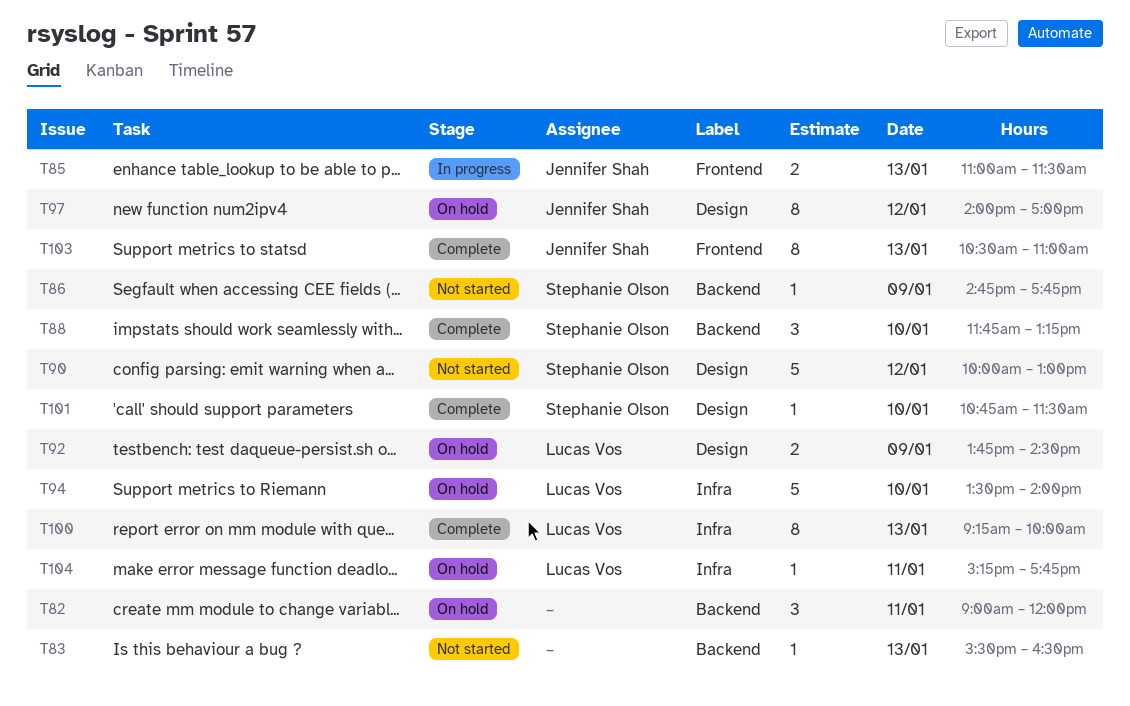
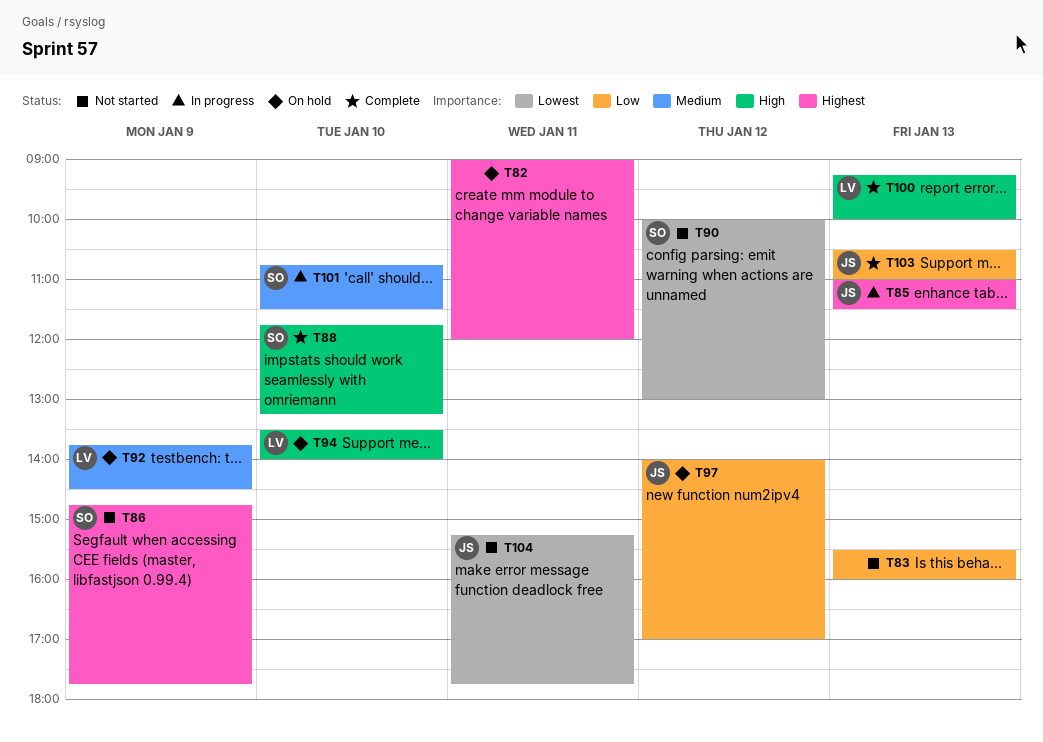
T83, ends: 16:30 -> 16:00
T101, status: Complete -> In progress
T104, status: On hold -> Not started
T104, owner: Lucas Vos -> Jennifer Shah

